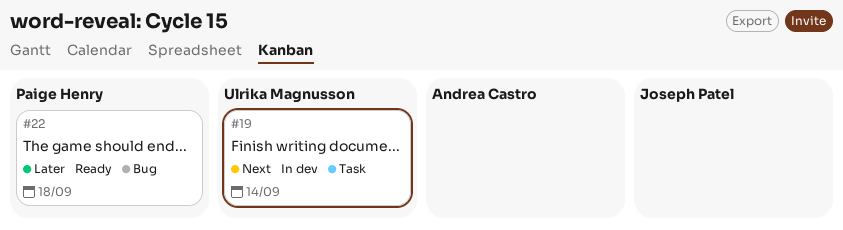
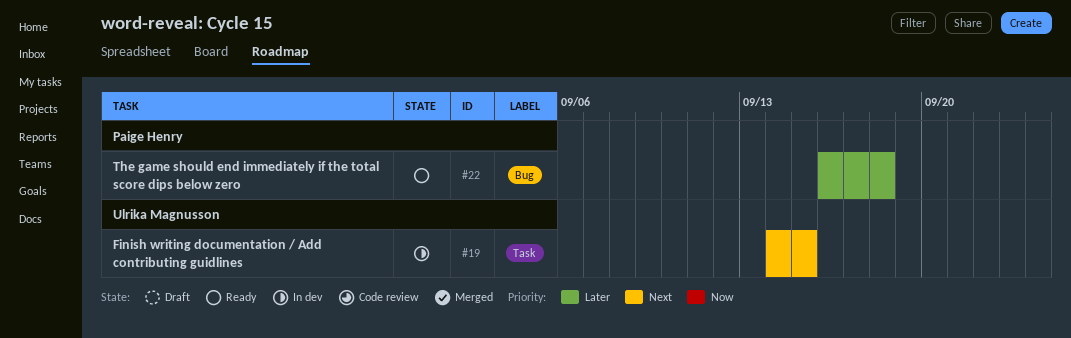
#19, due: Sep 14 -> Sep 15

